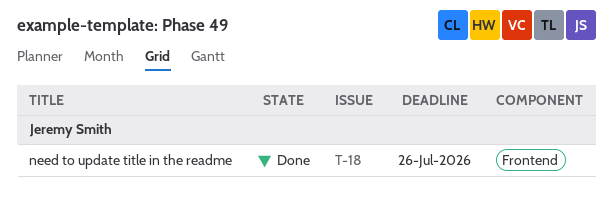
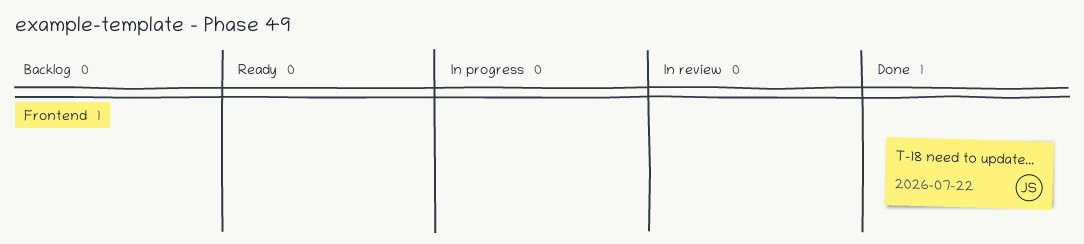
T-18, due: Jul 26 -> Jul 22

